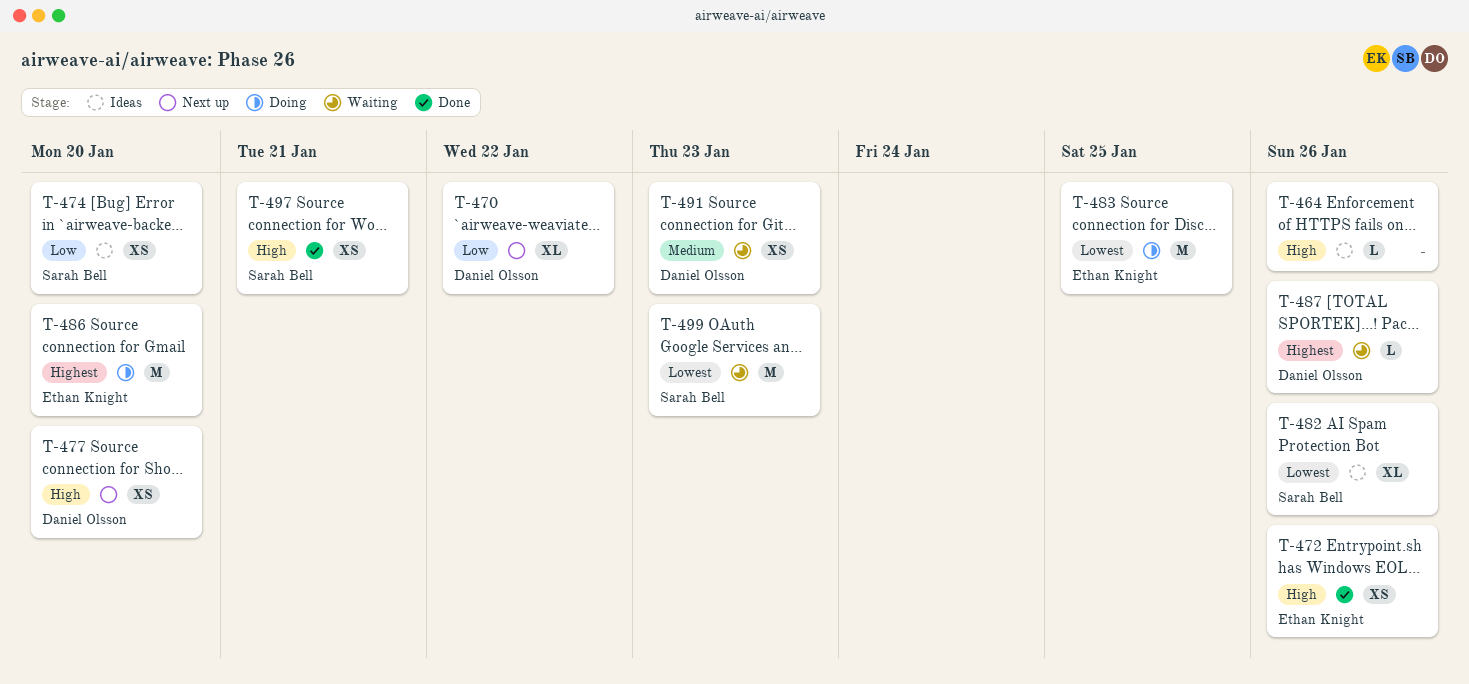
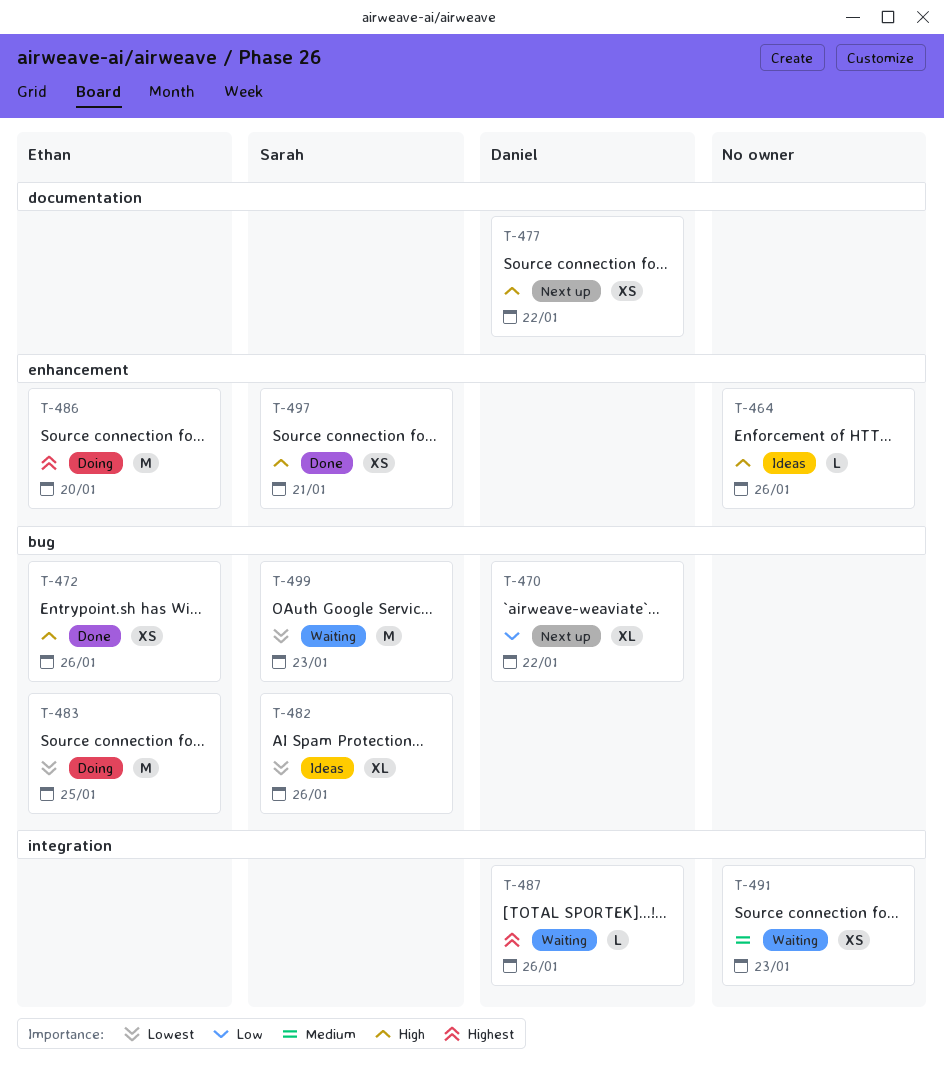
T-474: present -> none
T-477, due: Jan 20 -> Jan 22
T-491, owner: Daniel Olsson -> none

